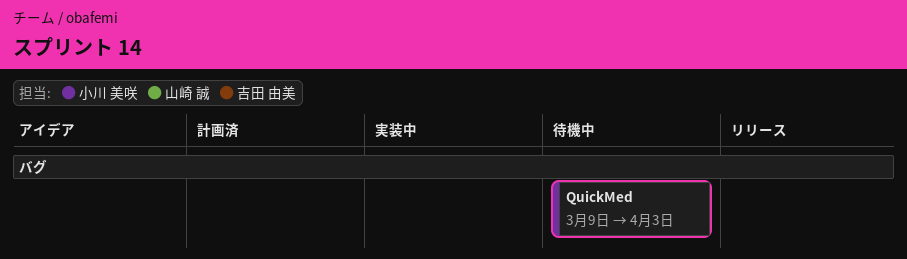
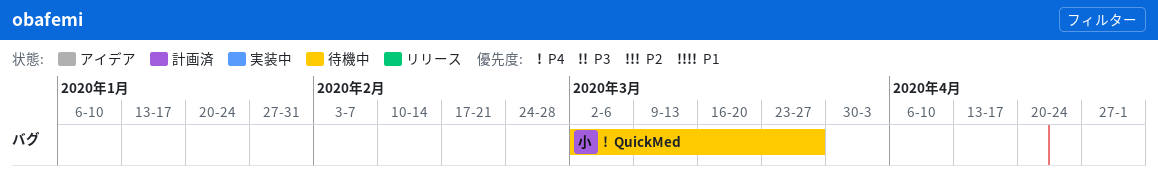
QuickMed, start: Mar 9 -> Mar 2
QuickMed, due: Apr 3 -> Mar 27

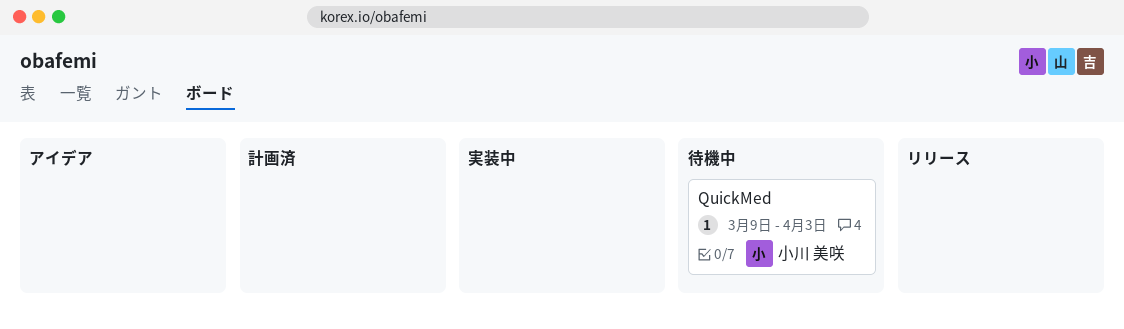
QuickMed, start: Mar 2 -> Mar 9
QuickMed, due: Mar 27 -> Apr 3

